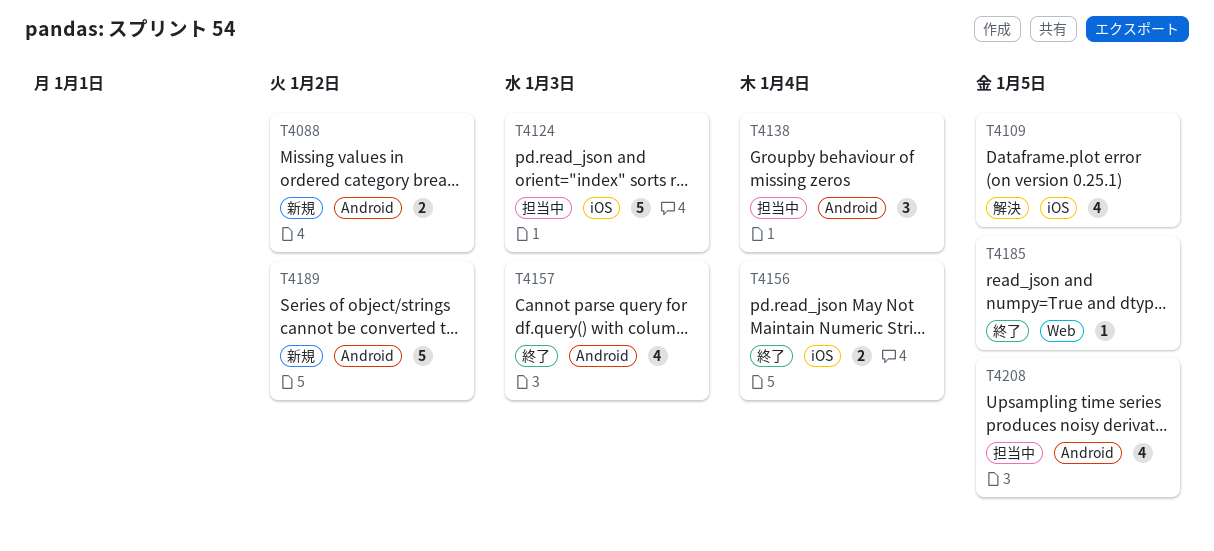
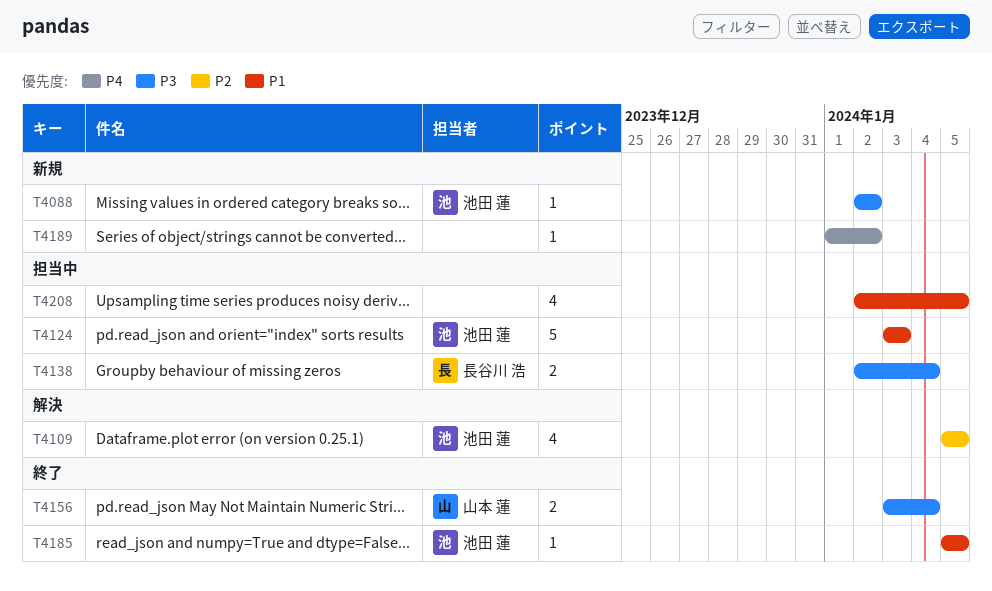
T4088, estimate: 2 -> 1
T4138, estimate: 3 -> 2
T4157: present -> none
T4189, estimate: 5 -> 1

